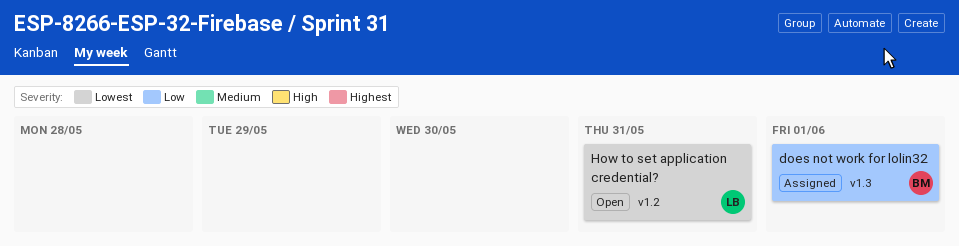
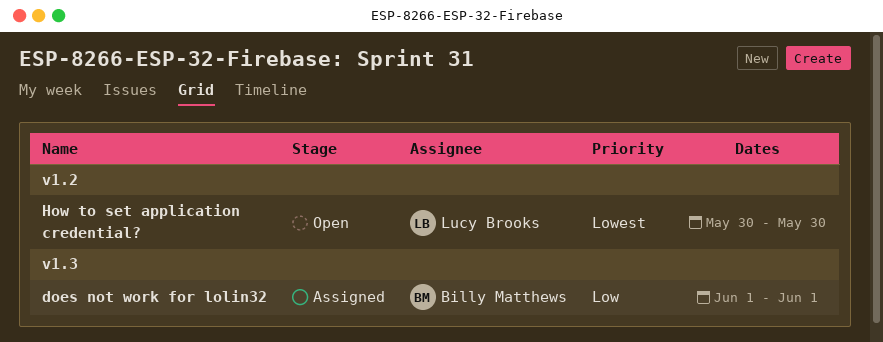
How to set application credential?, due: May 31 -> May 30

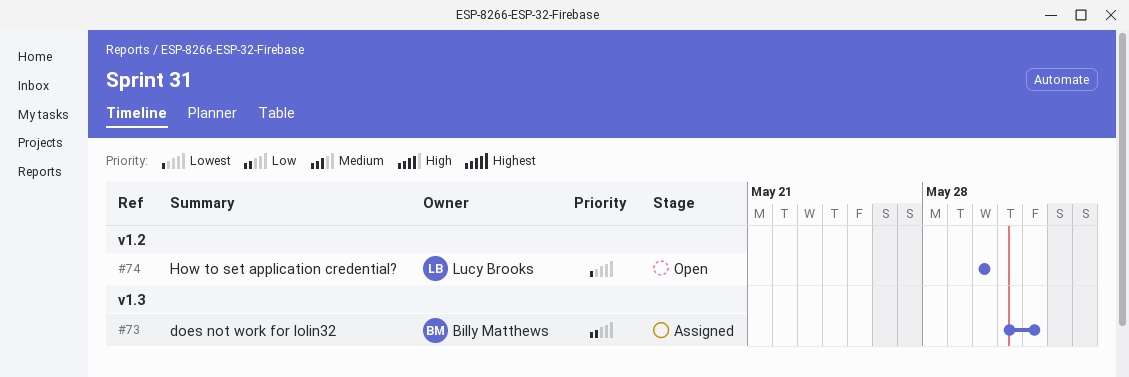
does not work for lolin32, start: Jun 1 -> May 31

